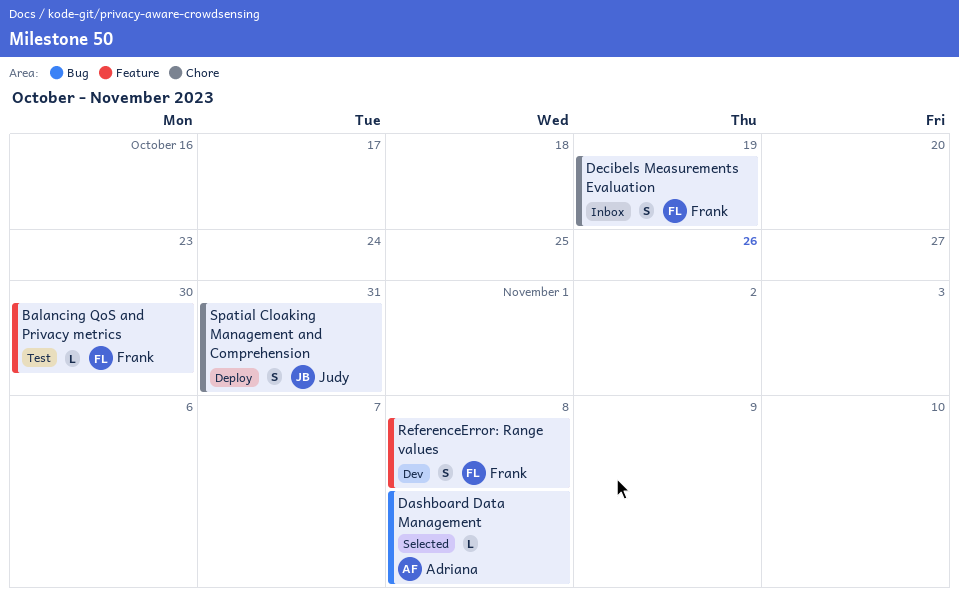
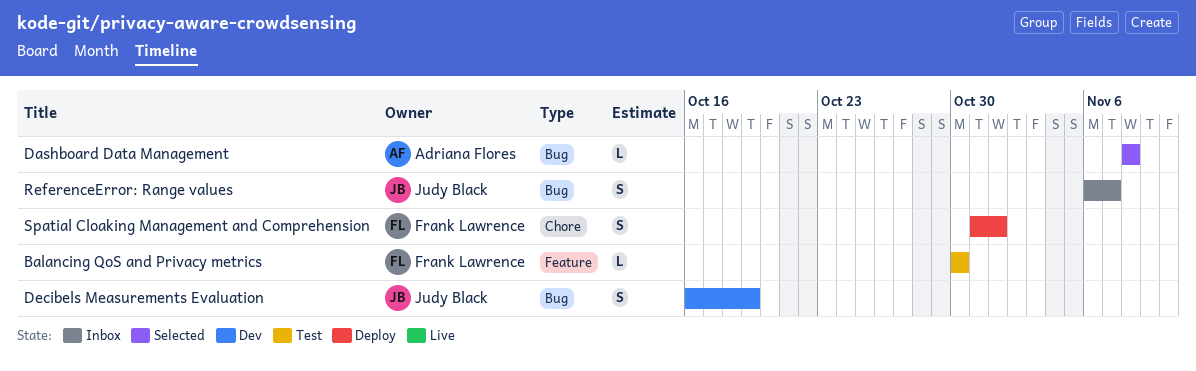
Decibels Measurements Evaluation, status: Inbox -> Dev
Decibels Measurements Evaluation, owner: Frank Lawrence -> Judy Black
Decibels Measurements Evaluation, label: Chore -> Bug
ReferenceError: Range values, status: Dev -> Inbox
ReferenceError: Range values, owner: Frank Lawrence -> Judy Black
ReferenceError: Range values, label: Feature -> Bug
ReferenceError: Range values, due: Nov 8 -> Nov 7
Spatial Cloaking Management and Comprehension, owner: Judy Black -> Frank Lawrence
Spatial Cloaking Management and Comprehension, due: Oct 31 -> Nov 1

